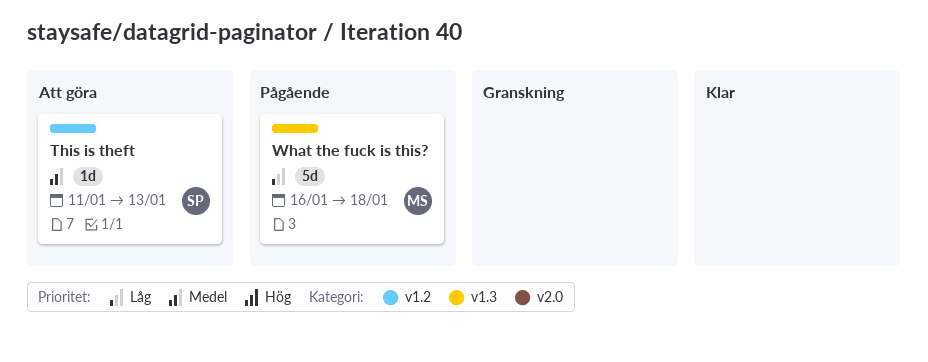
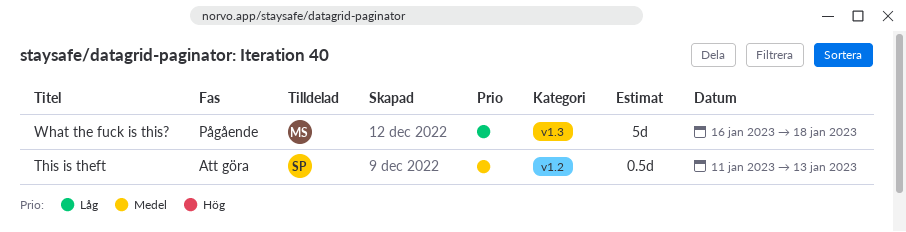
This is theft, estimate: 1d -> 0.5d

